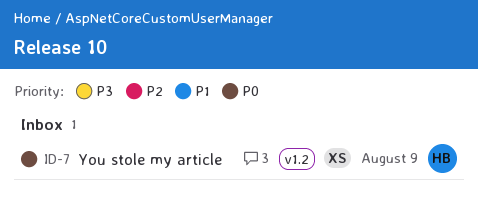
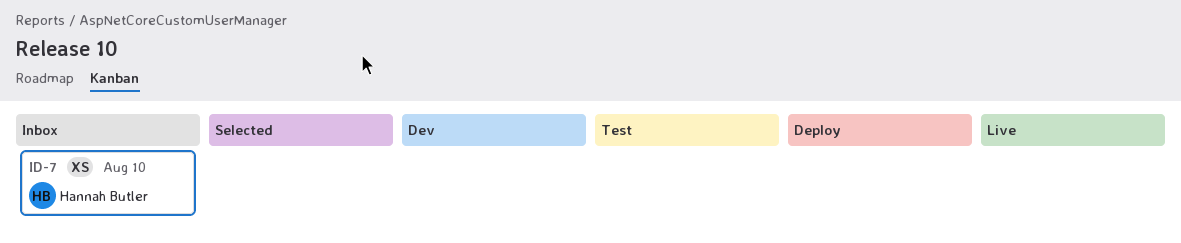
ID-7, due: Aug 9 -> Aug 10

